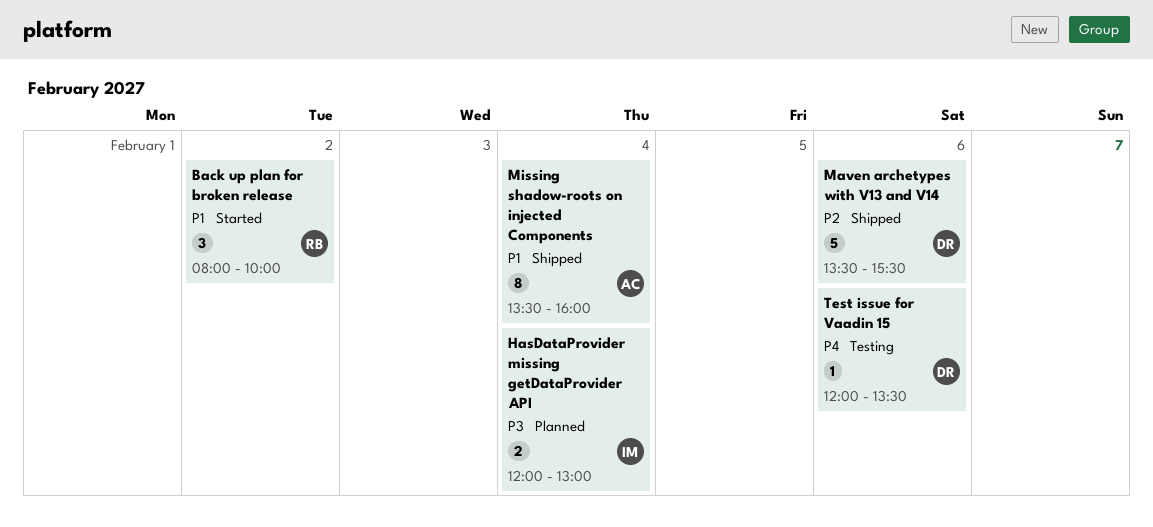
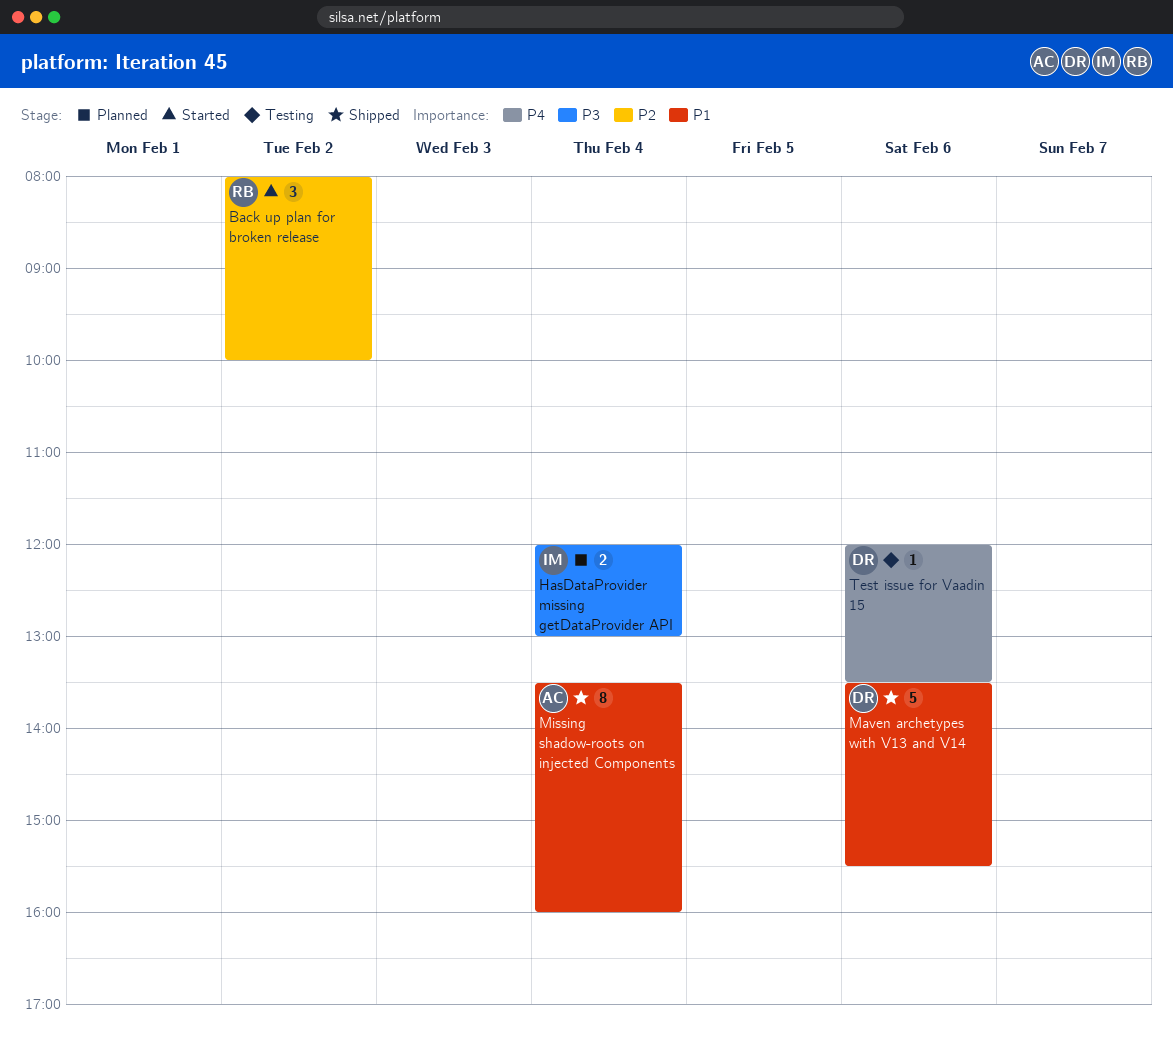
Back up plan for broken release, priority: P1 -> P2
Maven archetypes with V13 and V14, priority: P2 -> P1

